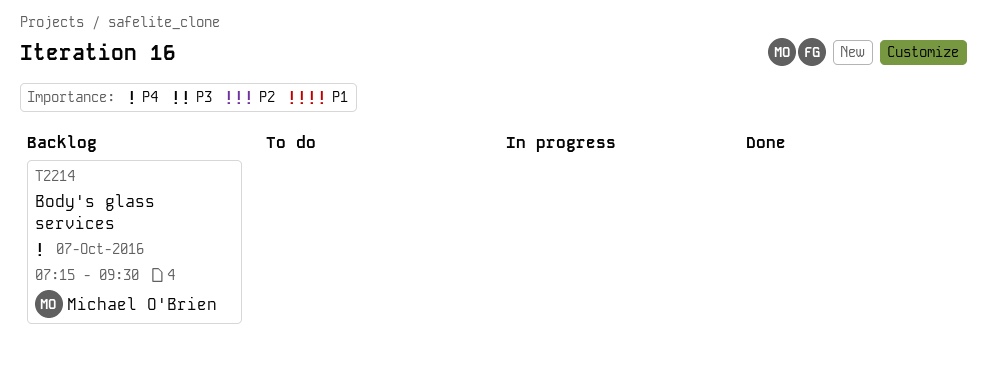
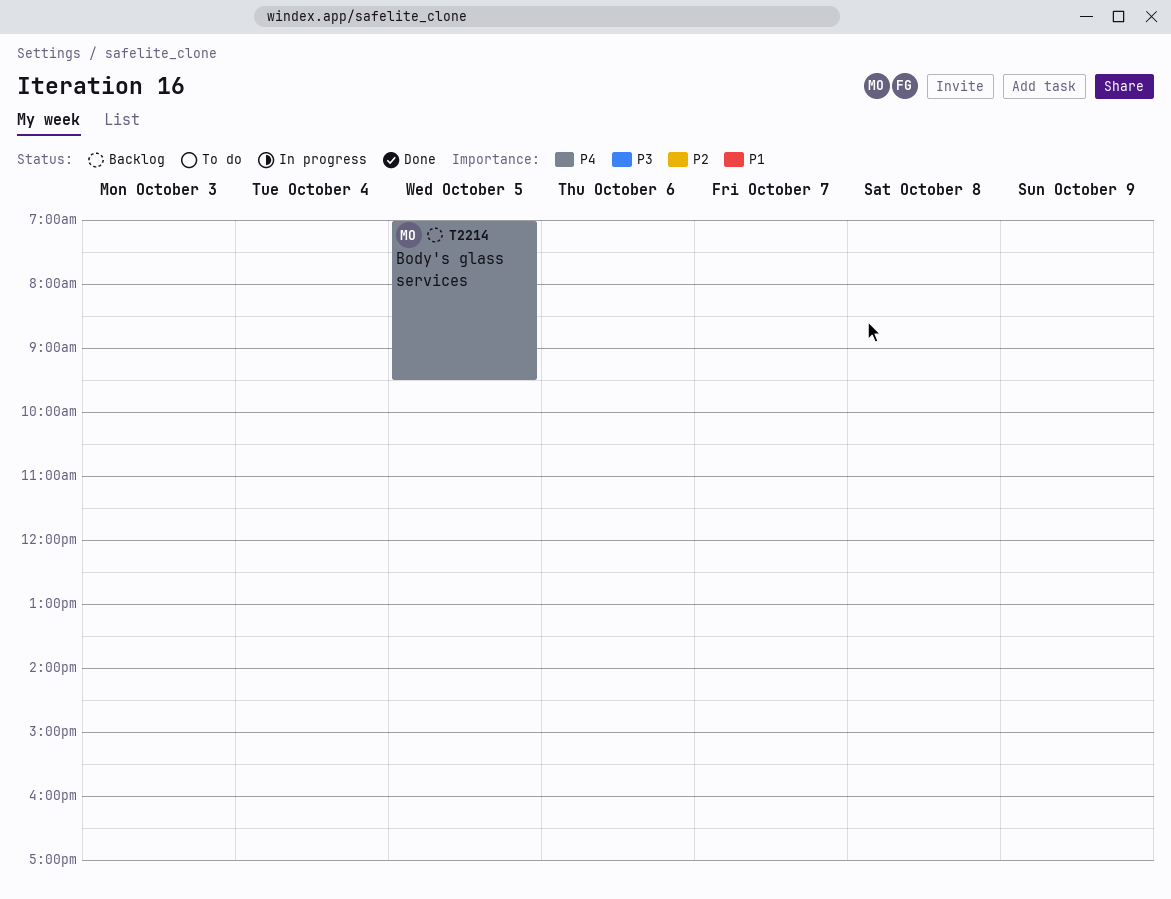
T2214, day: Oct 7 -> Oct 5
T2214, begins: 07:15 -> 07:00

